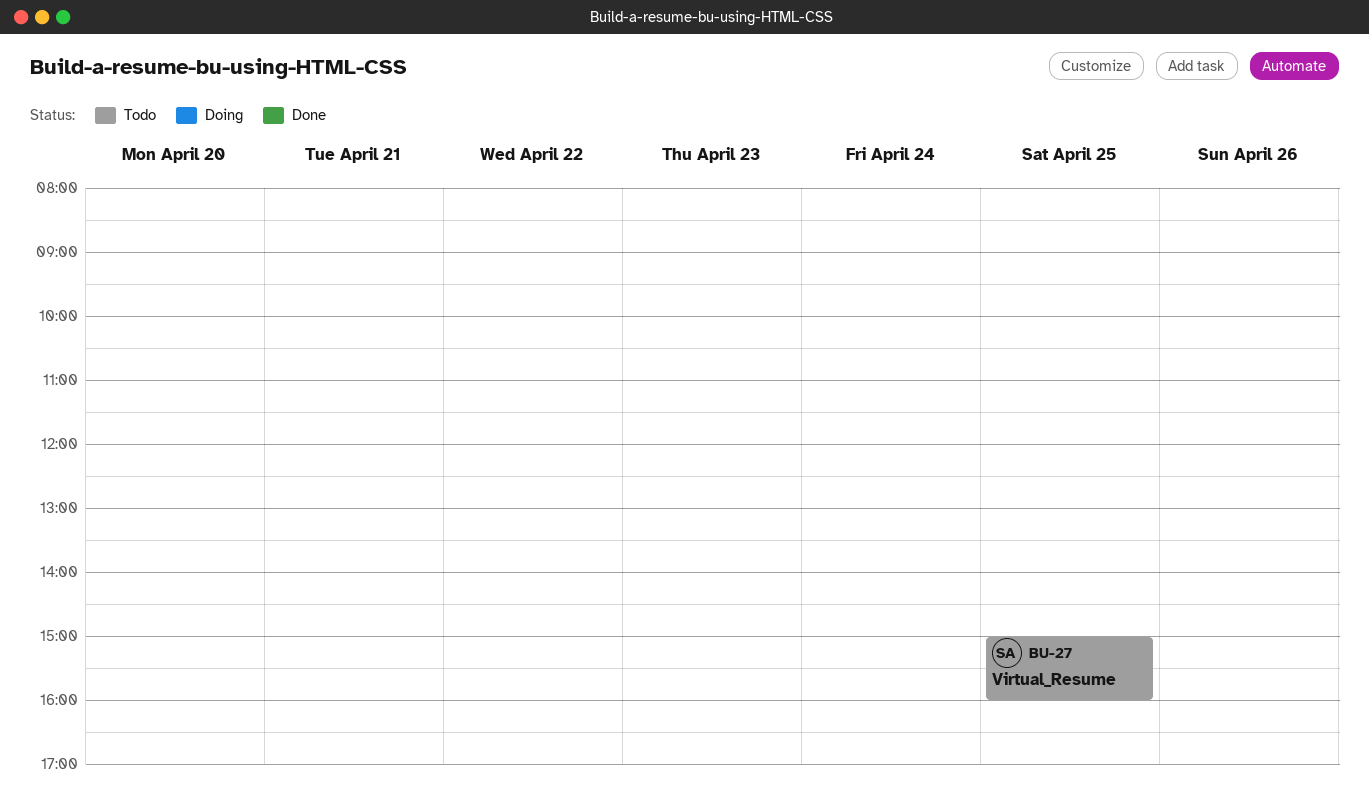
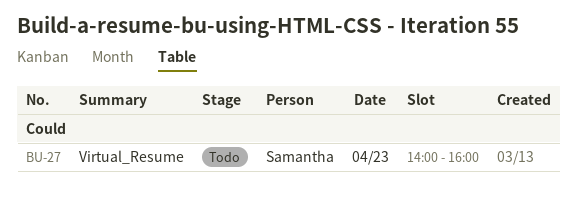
BU-27, day: Apr 25 -> Apr 23
BU-27, begins: 15:00 -> 14:00

